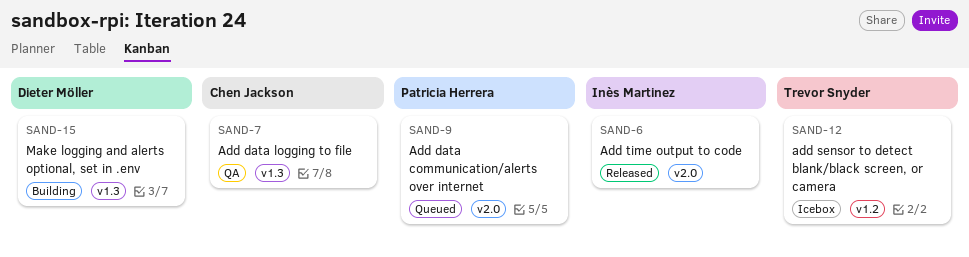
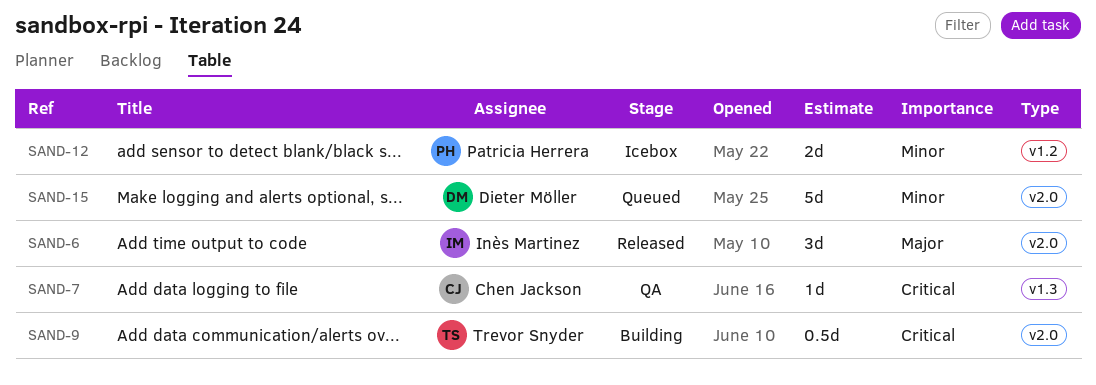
SAND-9, status: Queued -> Building
SAND-9, owner: Patricia Herrera -> Trevor Snyder
SAND-12, owner: Trevor Snyder -> Patricia Herrera
SAND-15, status: Building -> Queued
SAND-15, label: v1.3 -> v2.0

